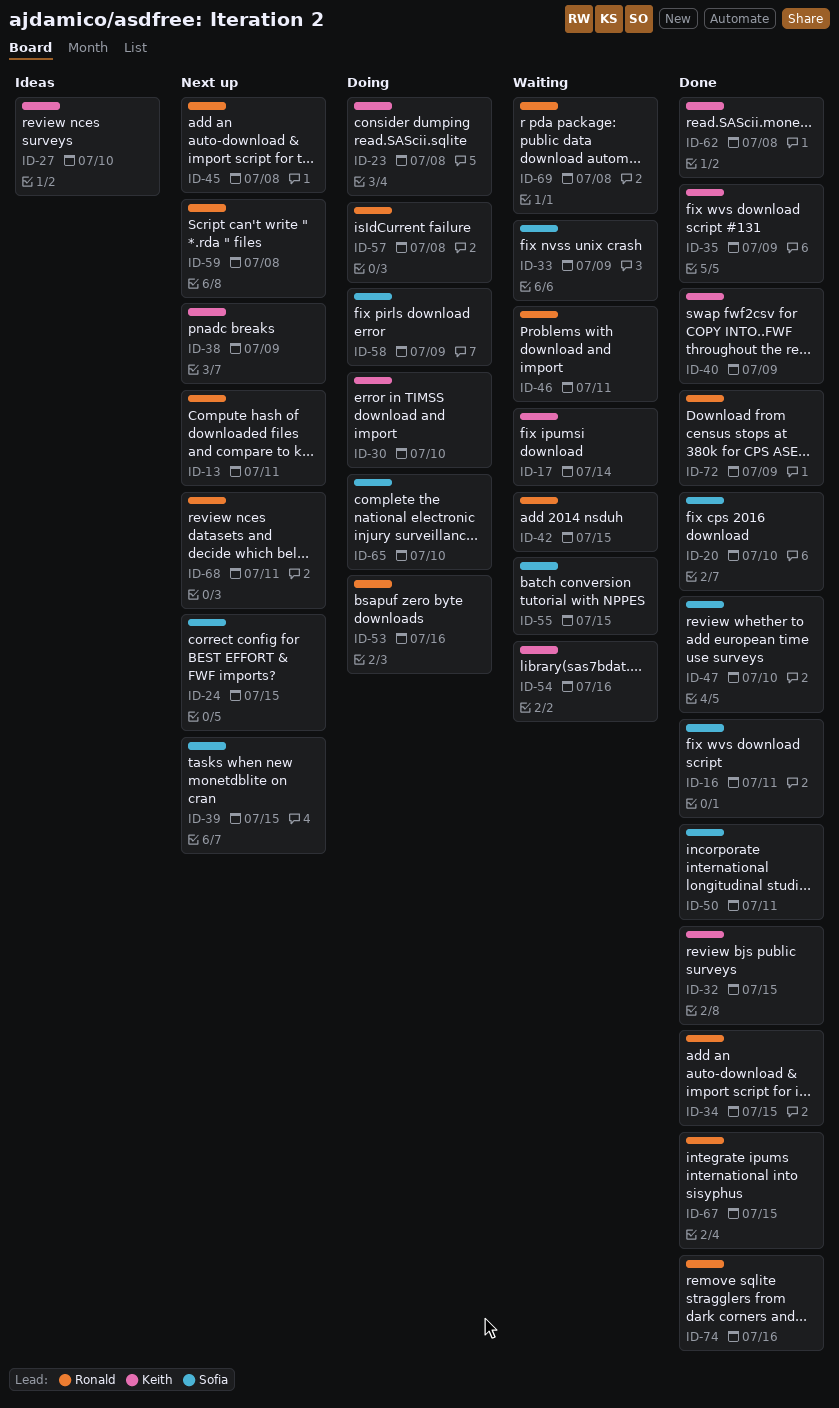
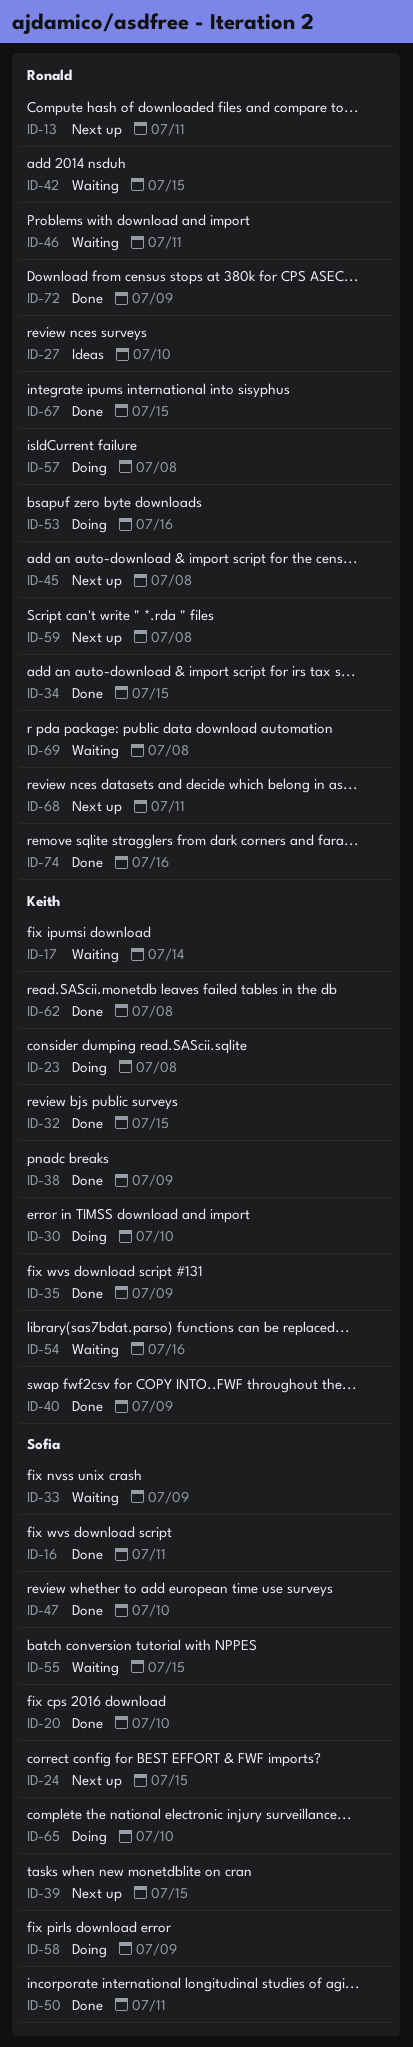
ID-27, owner: Keith -> Ronald
ID-38, status: Next up -> Done

